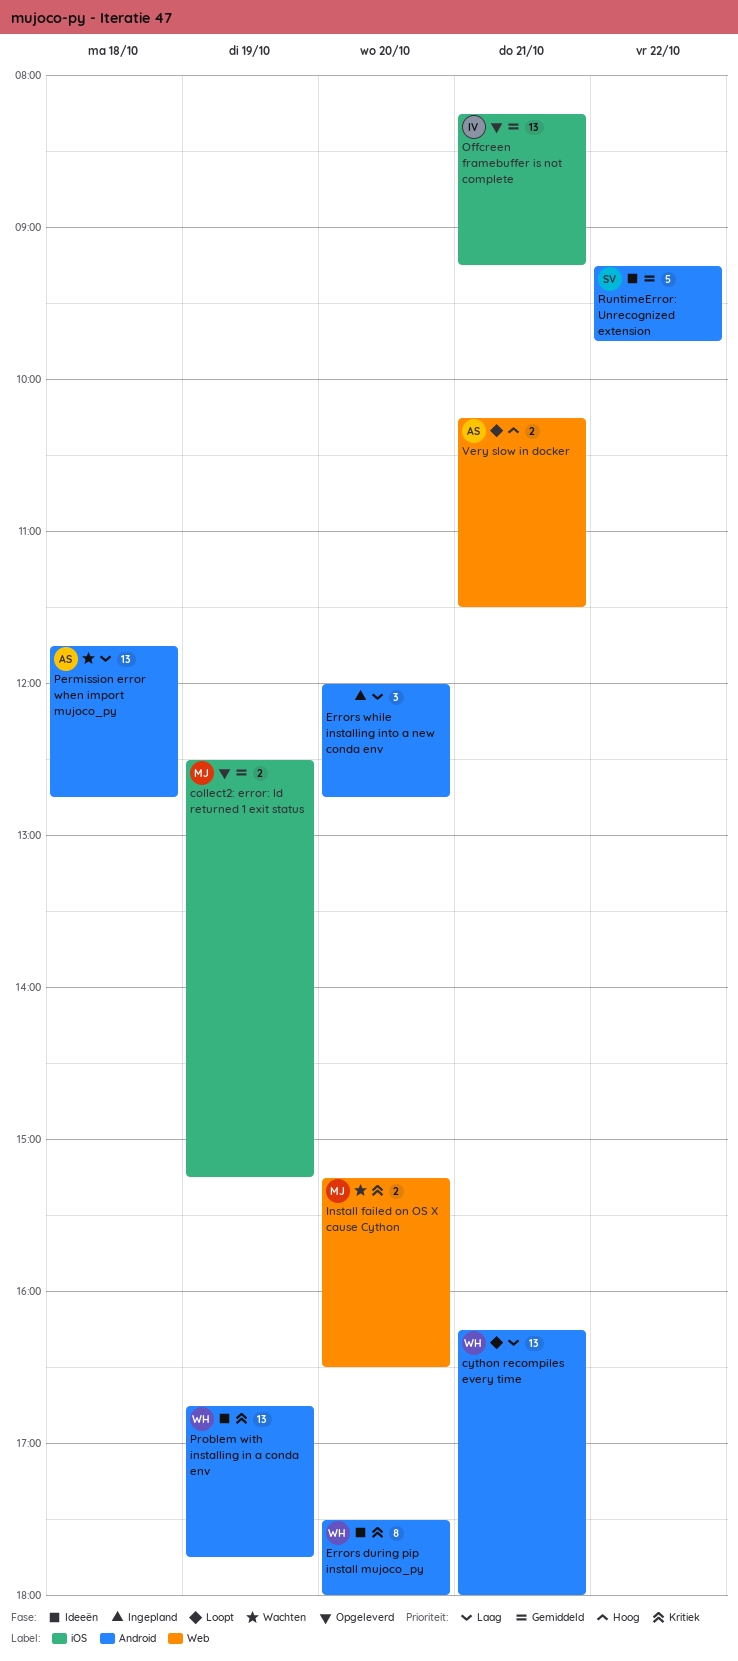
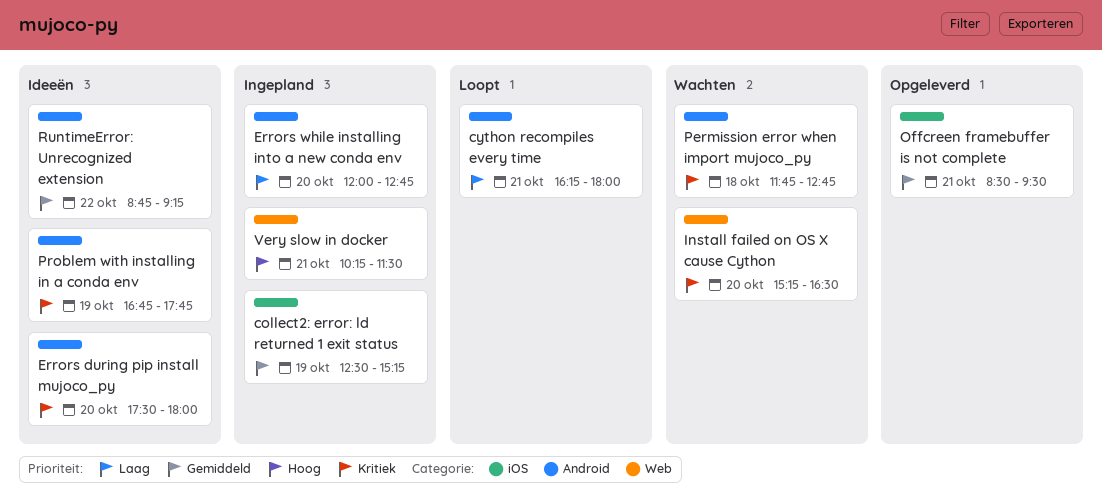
collect2: error: ld returned 1 exit status, status: Opgeleverd -> Ingepland
Offcreen framebuffer is not complete, begins: 08:15 -> 08:30
Offcreen framebuffer is not complete, ends: 09:15 -> 09:30
Permission error when import mujoco_py, priority: Laag -> Kritiek
RuntimeError: Unrecognized extension, begins: 09:15 -> 08:45
RuntimeError: Unrecognized extension, ends: 09:45 -> 09:15
Very slow in docker, status: Loopt -> Ingepland

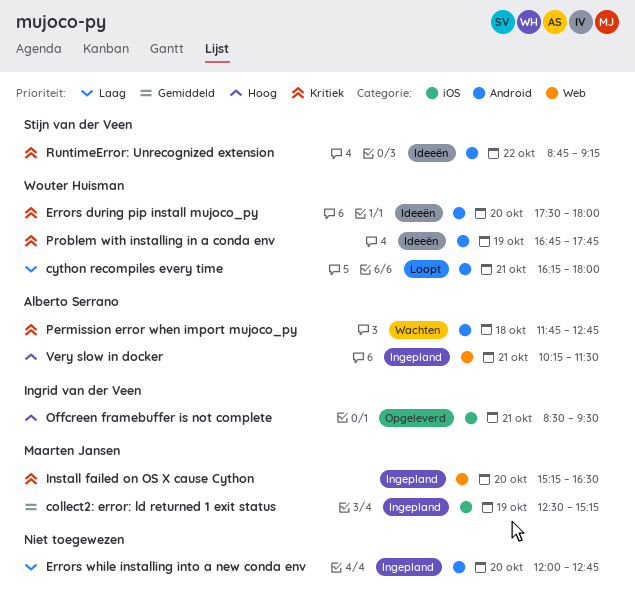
Install failed on OS X cause Cython, status: Wachten -> Ingepland
Offcreen framebuffer is not complete, priority: Gemiddeld -> Hoog
RuntimeError: Unrecognized extension, priority: Gemiddeld -> Kritiek

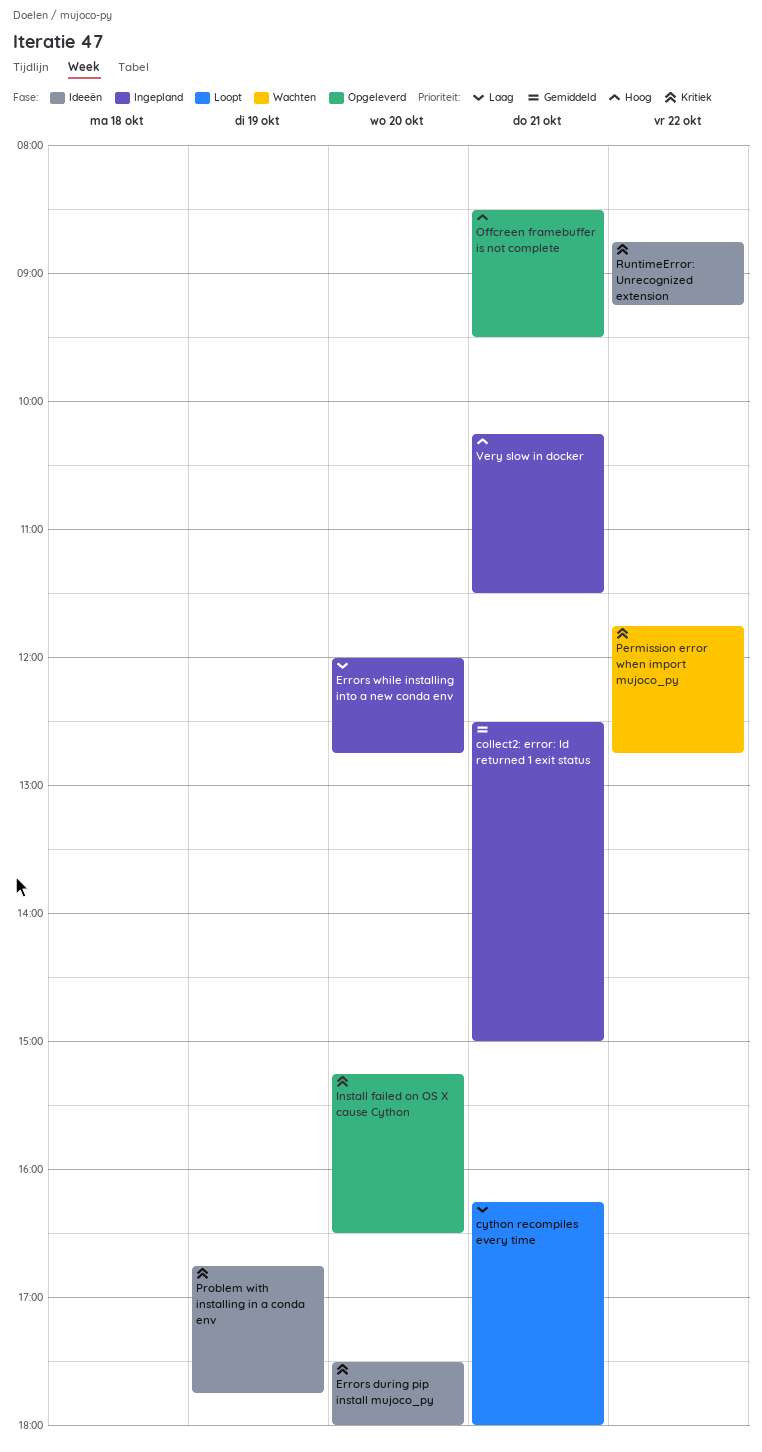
collect2: error: ld returned 1 exit status, day: Oct 19 -> Oct 21
collect2: error: ld returned 1 exit status, ends: 15:15 -> 15:00
Install failed on OS X cause Cython, status: Ingepland -> Opgeleverd
Permission error when import mujoco_py, day: Oct 18 -> Oct 22

